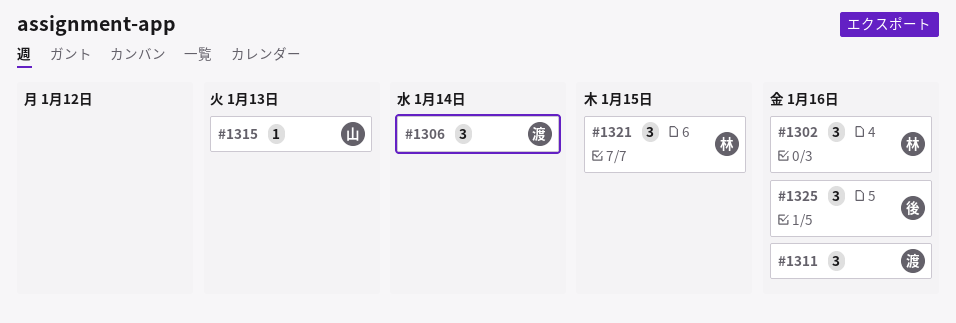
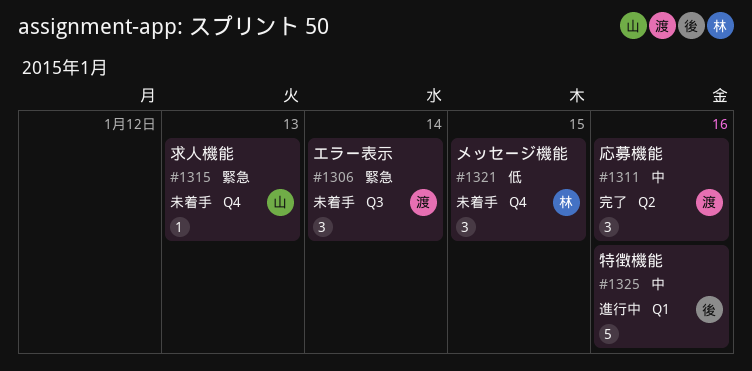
#1302: present -> none
#1325, estimate: 3 -> 5

